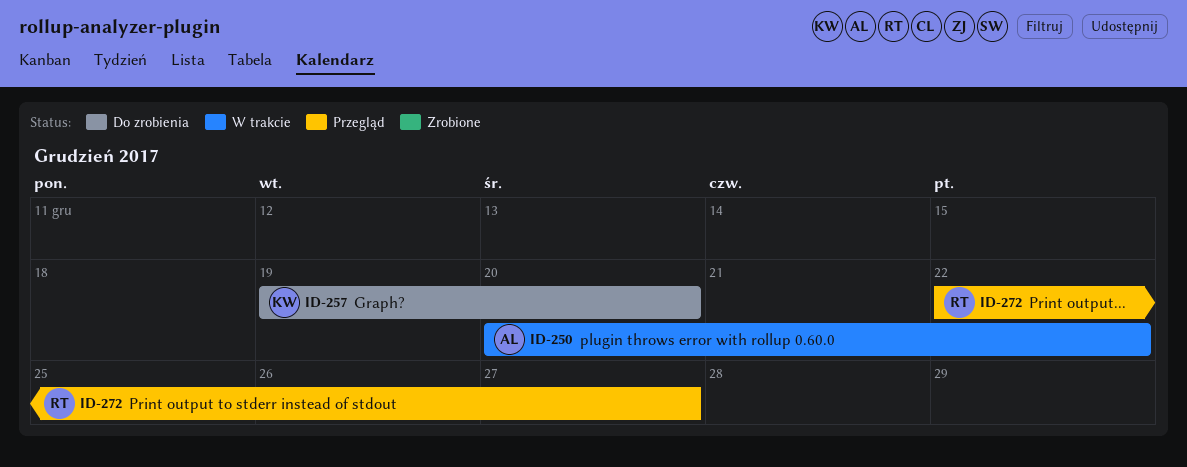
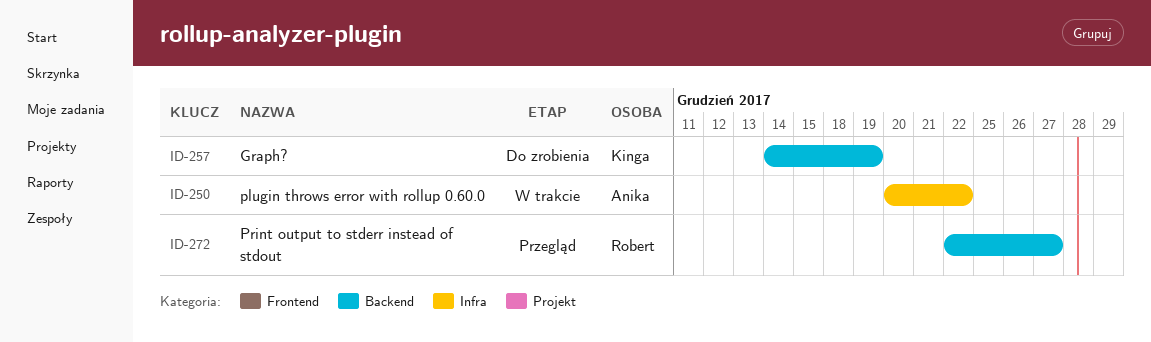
ID-257, start: Dec 19 -> Dec 14
ID-257, due: Dec 20 -> Dec 19

